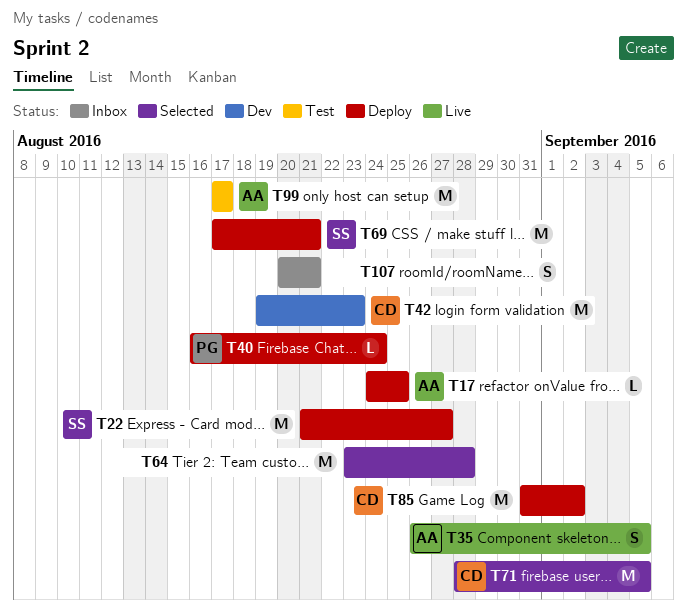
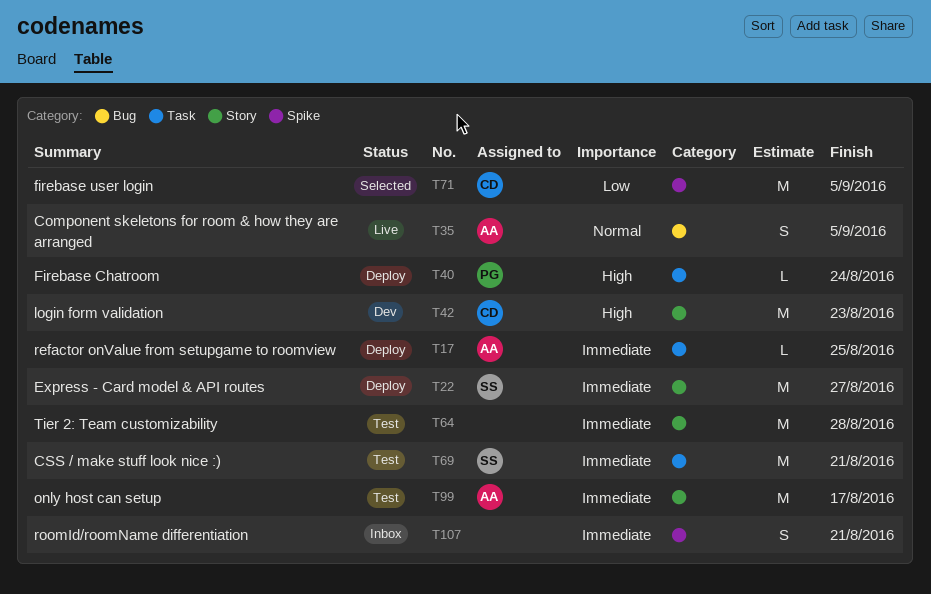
T64, status: Selected -> Test
T69, status: Deploy -> Test
T85: present -> none

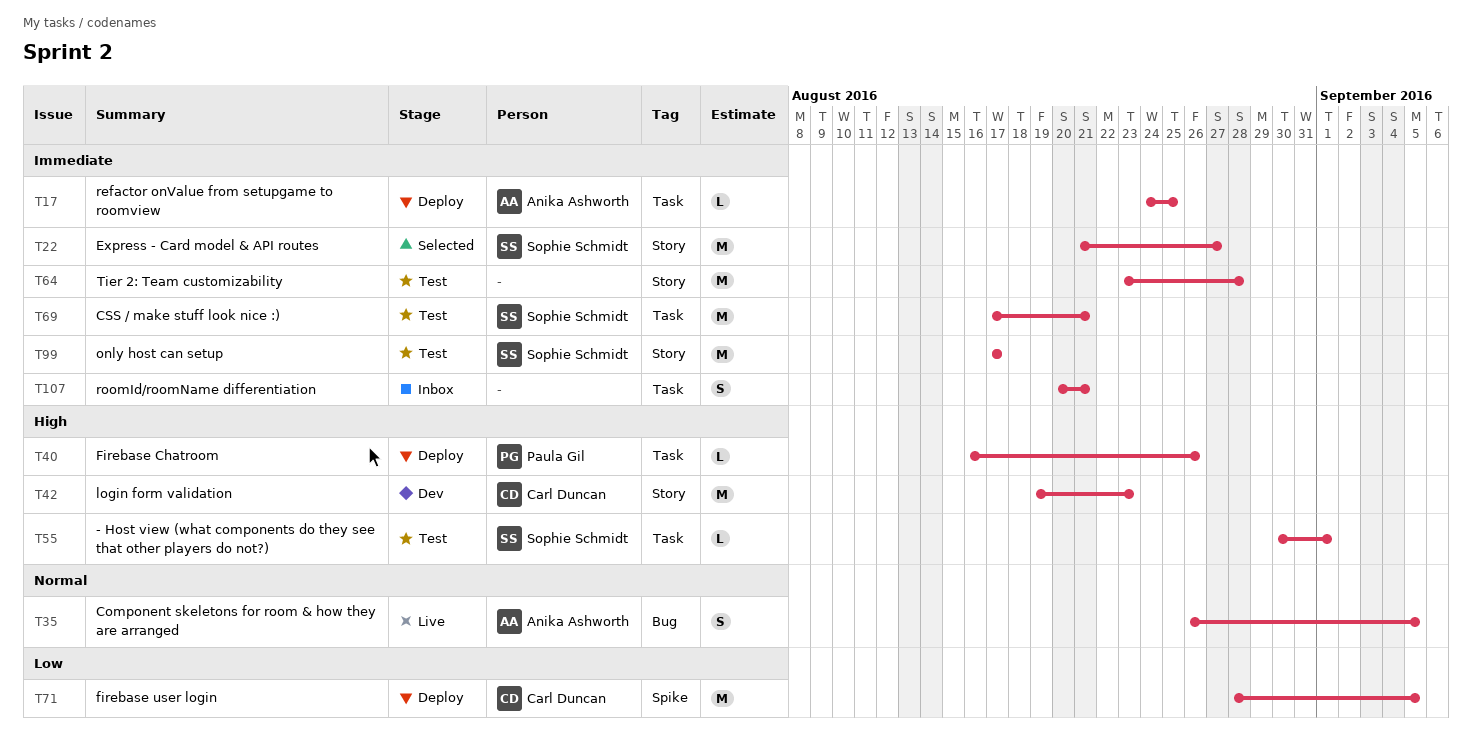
T22, status: Deploy -> Selected
T40, due: Aug 24 -> Aug 26
T55: none -> present
T71, status: Selected -> Deploy
T99, owner: Anika Ashworth -> Sophie Schmidt
T107, label: Spike -> Task

